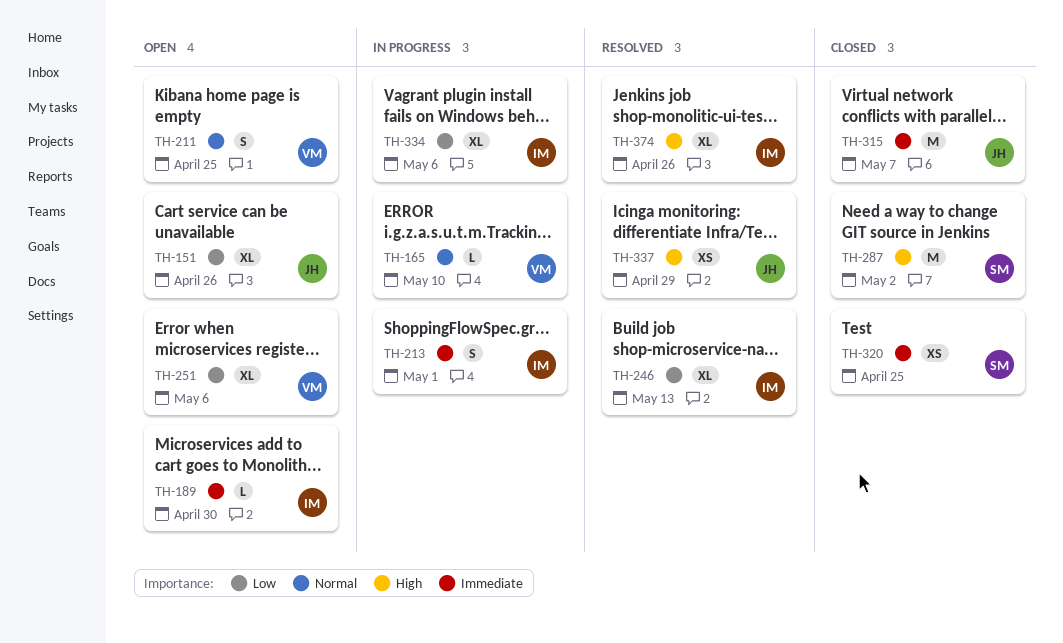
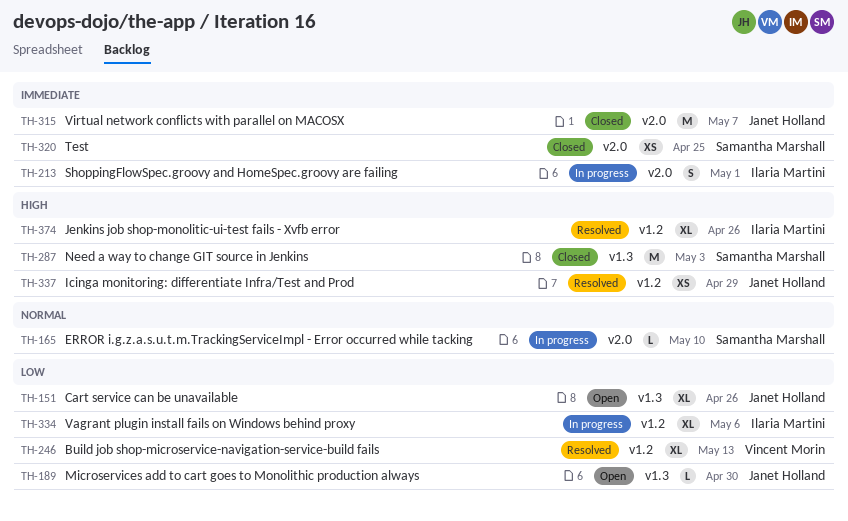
TH-165, owner: Vincent Morin -> Samantha Marshall
TH-189, owner: Ilaria Martini -> Janet Holland
TH-189, priority: Immediate -> Low
TH-211: present -> none
TH-246, owner: Ilaria Martini -> Vincent Morin
TH-251: present -> none
TH-287, due: May 2 -> May 3

